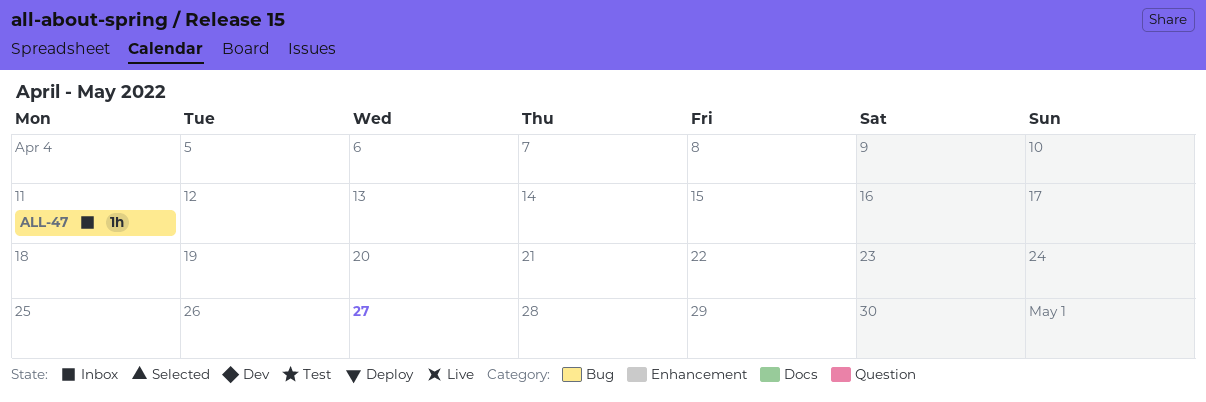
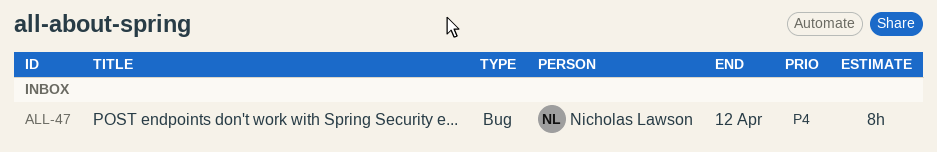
ALL-47, estimate: 1h -> 8h
ALL-47, due: Apr 11 -> Apr 12

